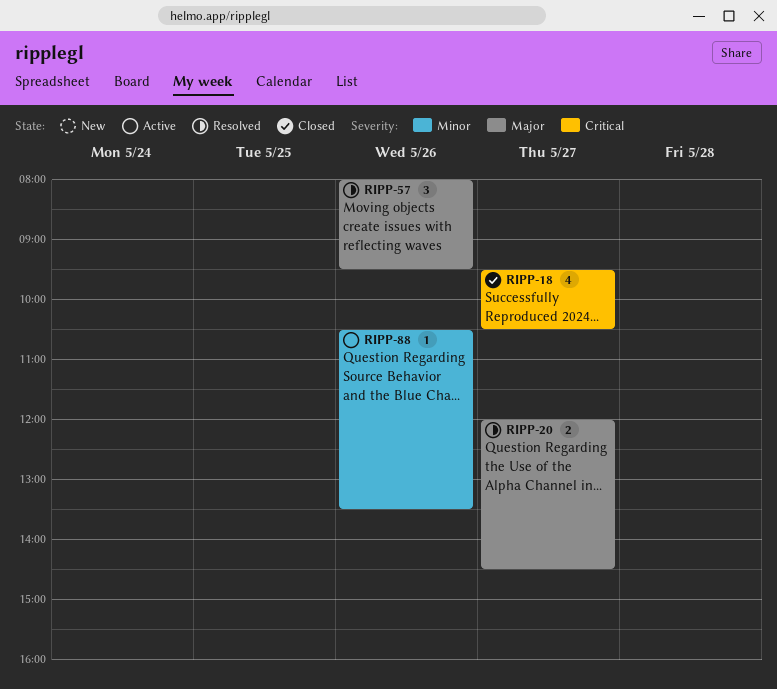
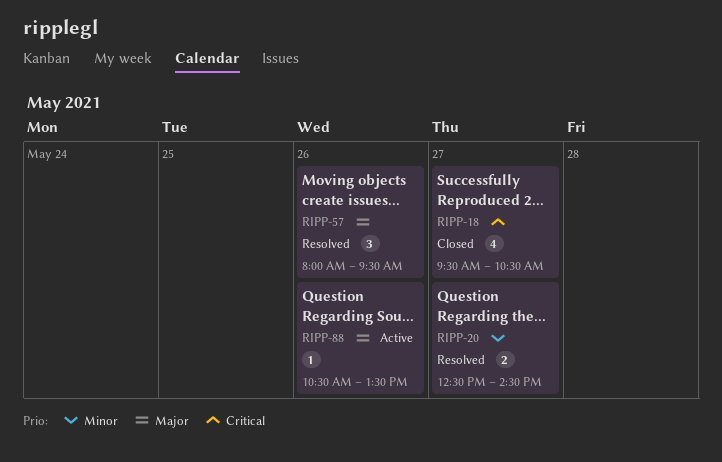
RIPP-20, priority: Major -> Minor
RIPP-20, begins: 12:00 -> 12:30
RIPP-88, priority: Minor -> Major

